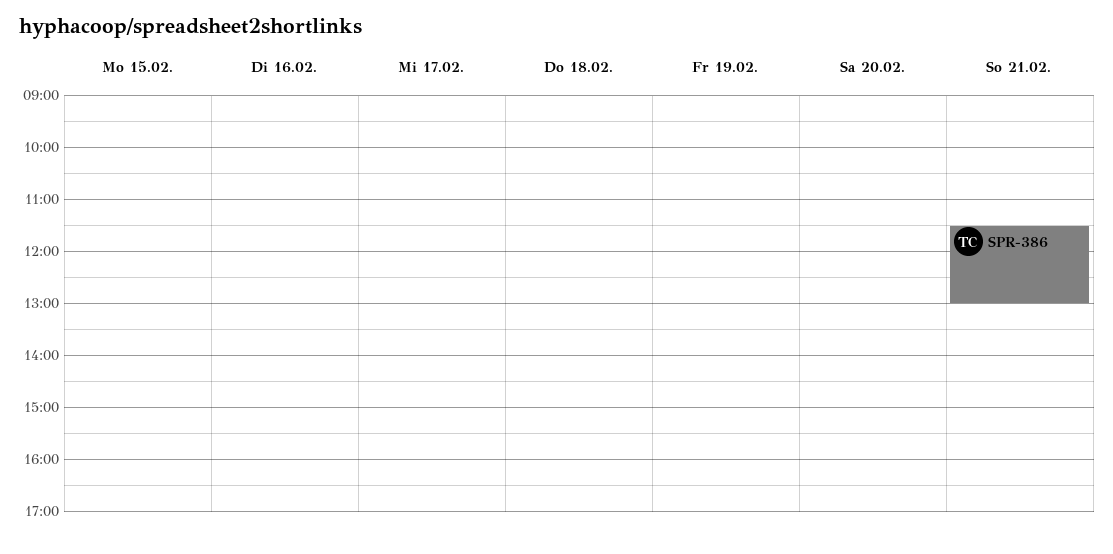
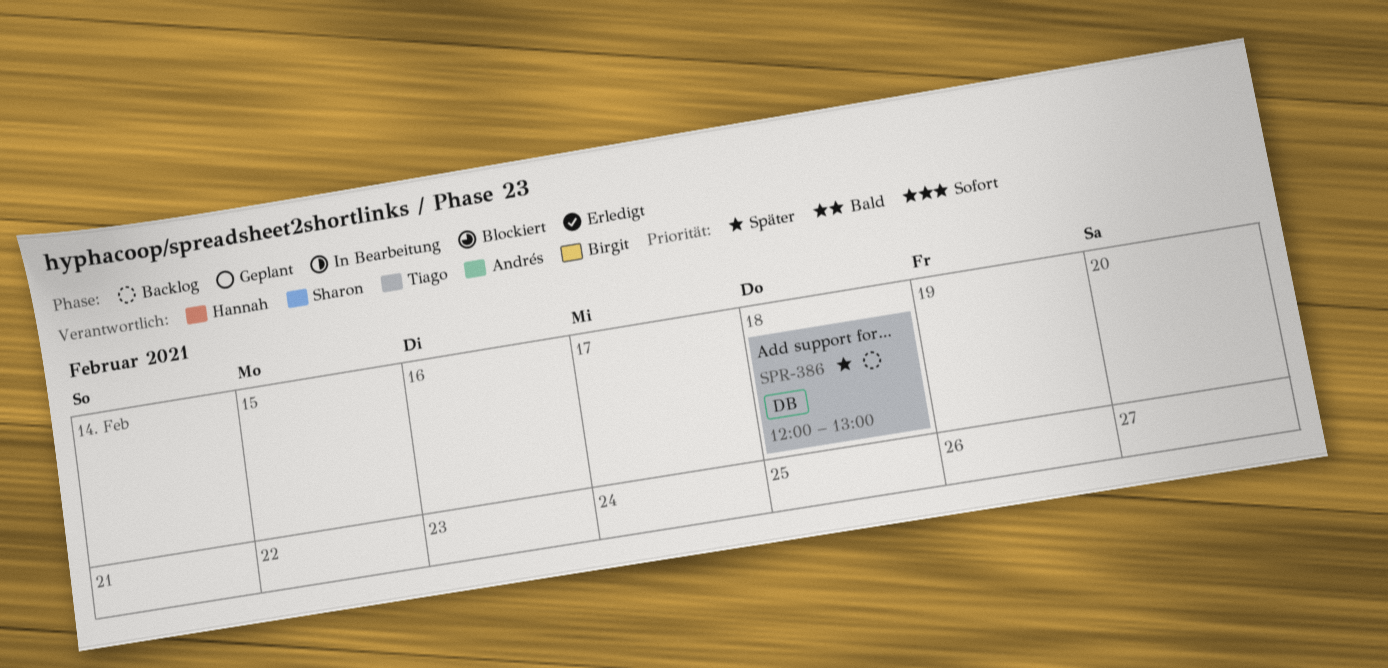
SPR-386, day: Feb 21 -> Feb 18
SPR-386, begins: 11:30 -> 12:00

